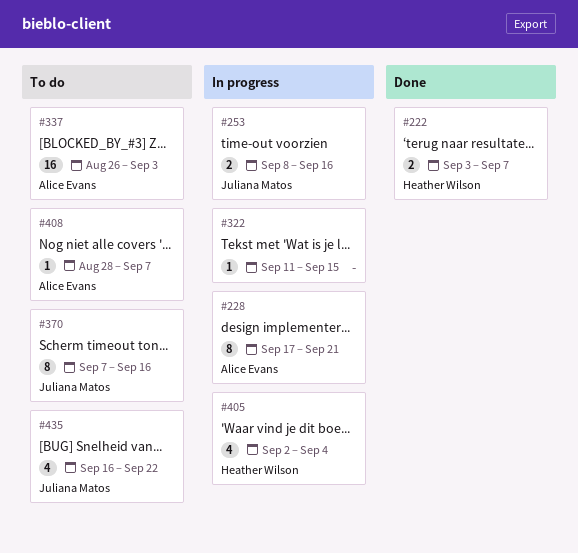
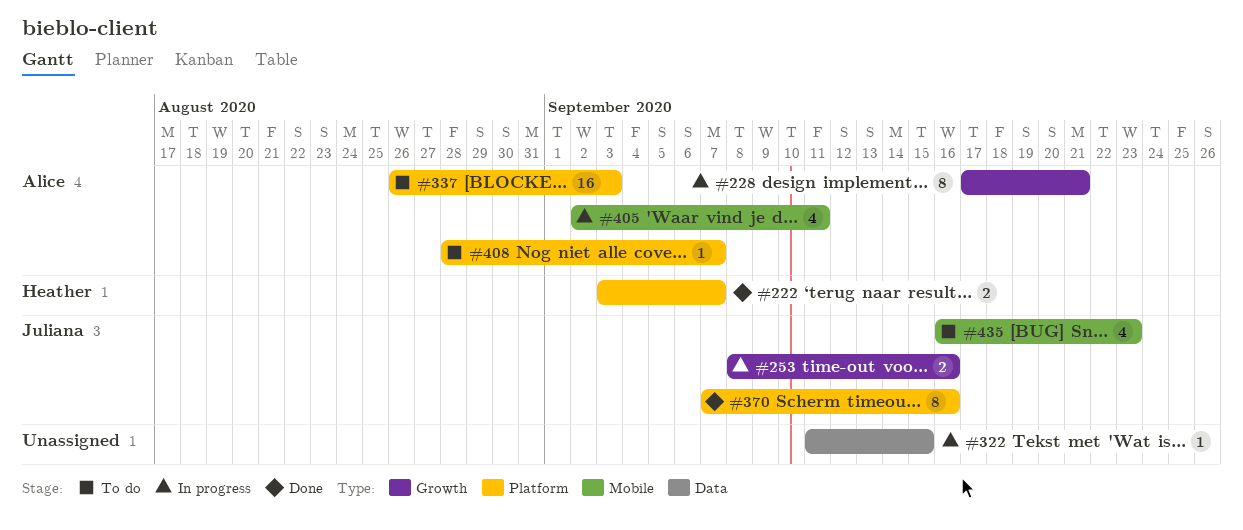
#370, status: To do -> Done
#405, owner: Heather Wilson -> Alice Evans
#405, due: Sep 4 -> Sep 11
#435, due: Sep 22 -> Sep 23

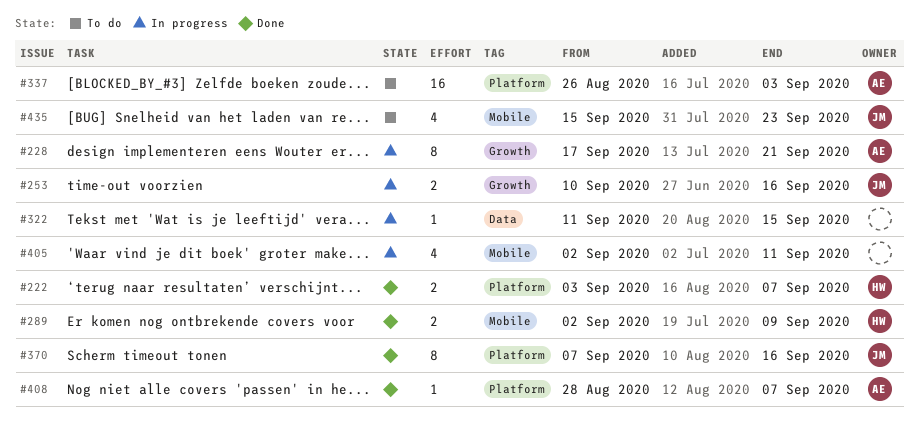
#253, start: Sep 8 -> Sep 10
#289: none -> present
#405, owner: Alice -> none
#408, status: To do -> Done
#435, start: Sep 16 -> Sep 15

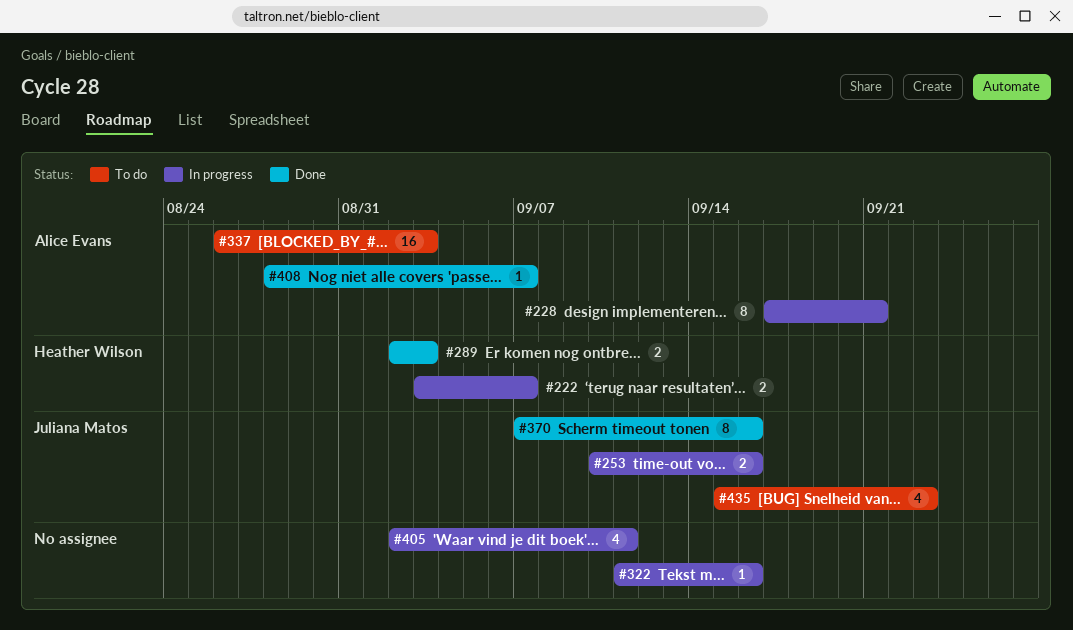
#222, status: Done -> In progress
#289, due: Sep 9 -> Sep 3
#322, due: Sep 15 -> Sep 16

